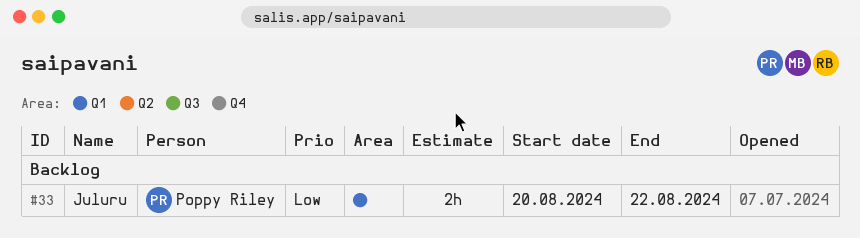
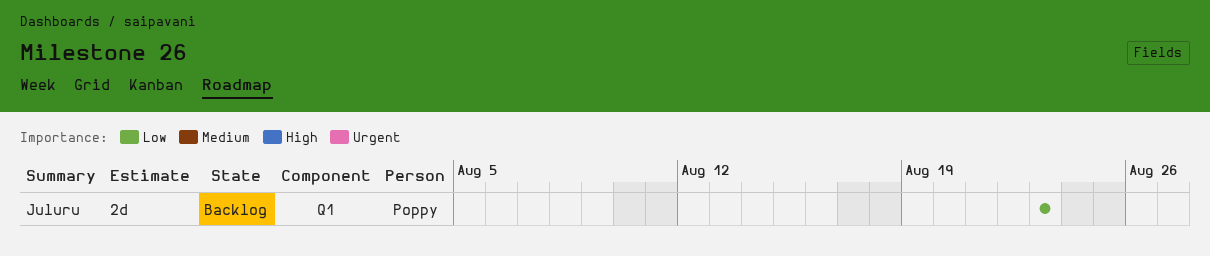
Juluru, estimate: 2h -> 2d
Juluru, start: Aug 20 -> Aug 23
Juluru, due: Aug 22 -> Aug 23

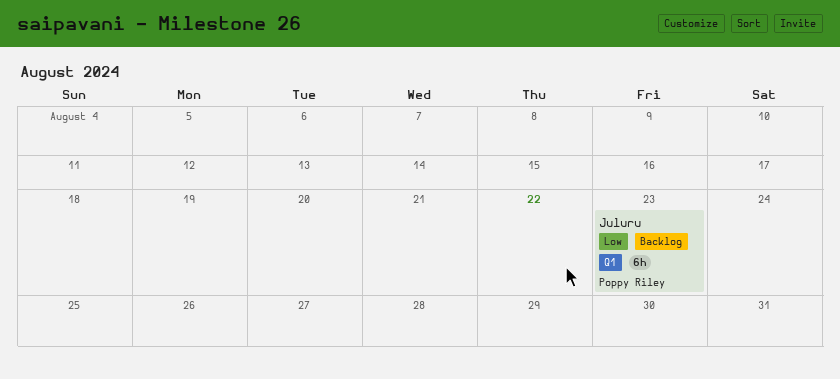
Juluru, estimate: 2d -> 6h

